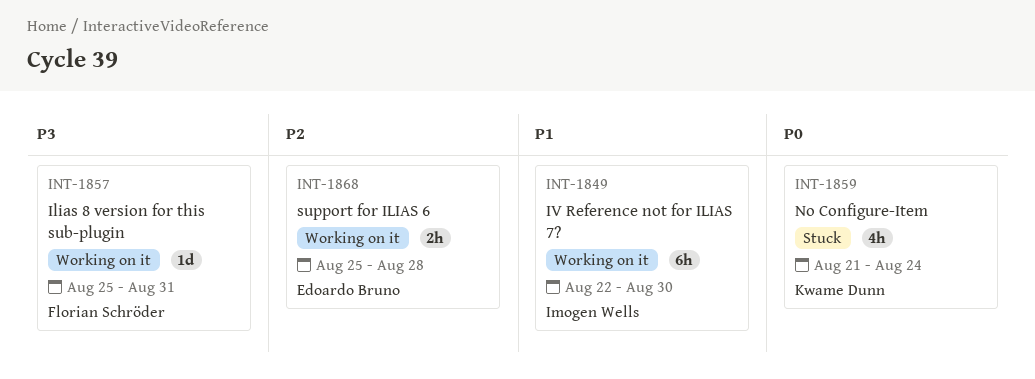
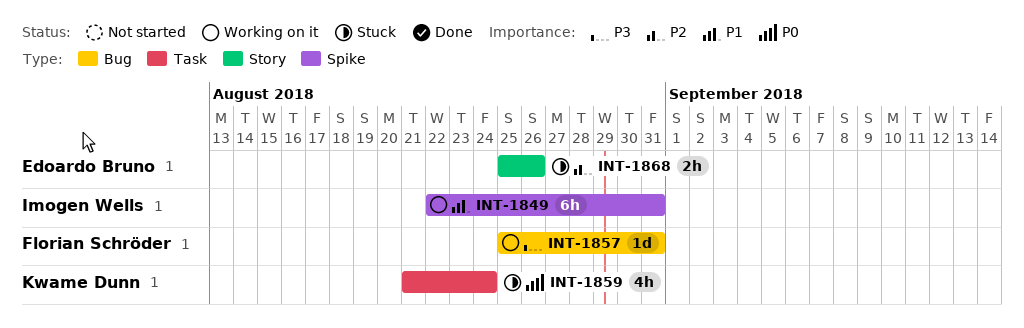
INT-1849, due: Aug 30 -> Aug 31
INT-1868, status: Working on it -> Stuck
INT-1868, due: Aug 28 -> Aug 26

